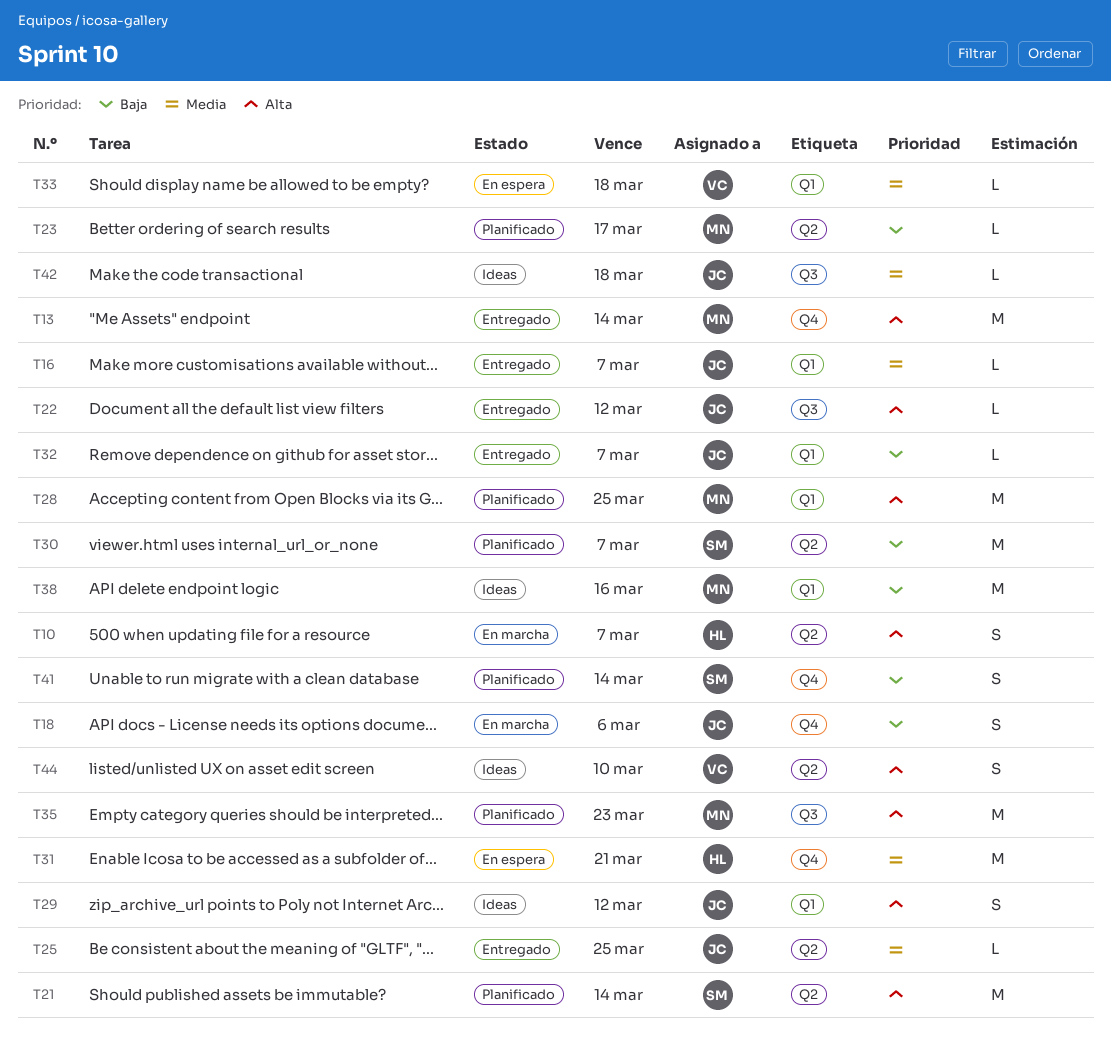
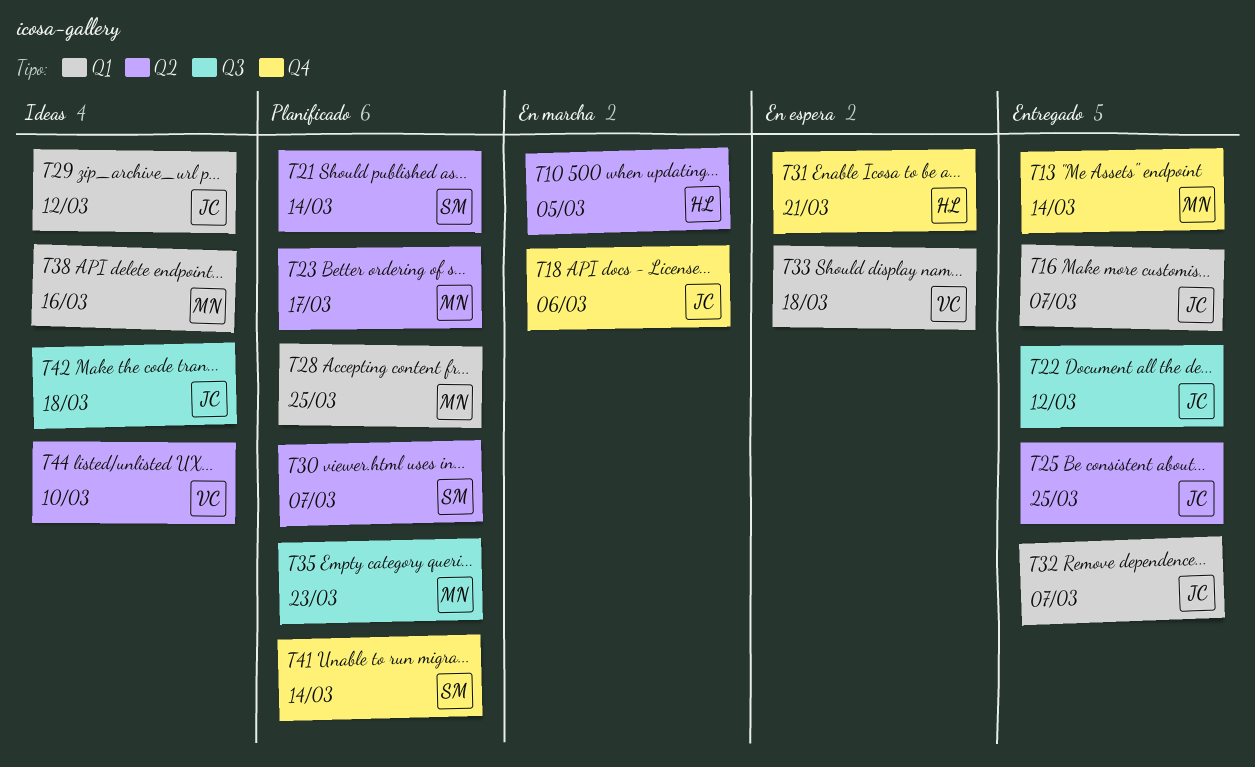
T10, due: Mar 7 -> Mar 5

